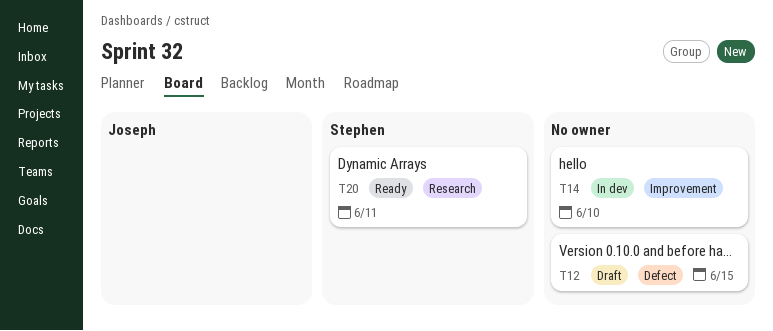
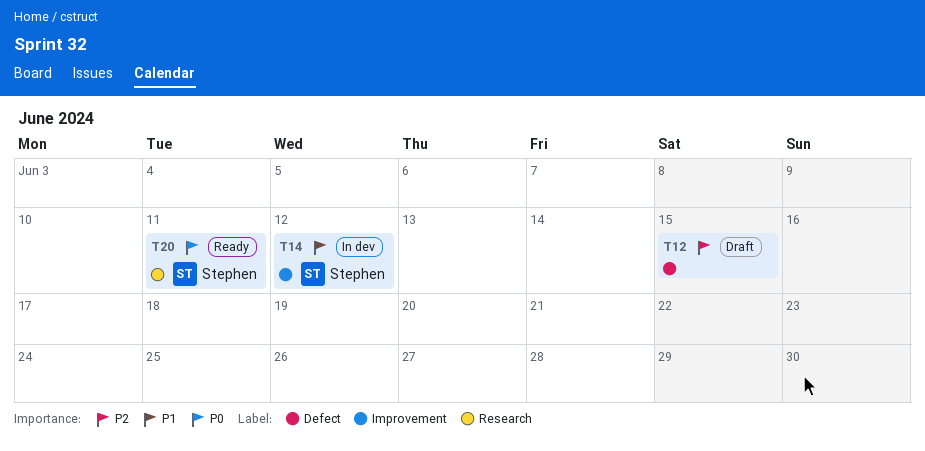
T14, owner: none -> Stephen
T14, due: Jun 10 -> Jun 12

